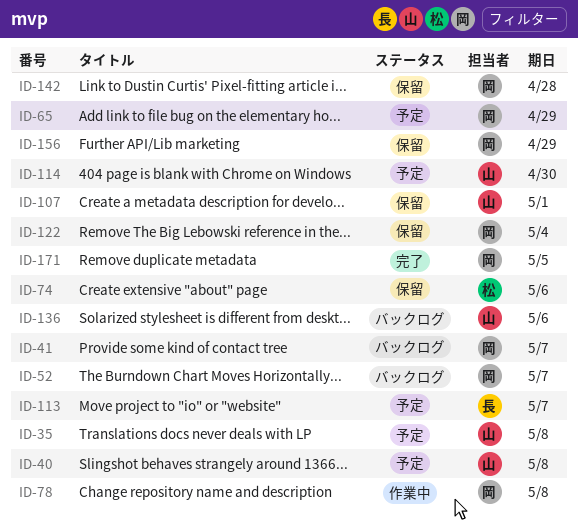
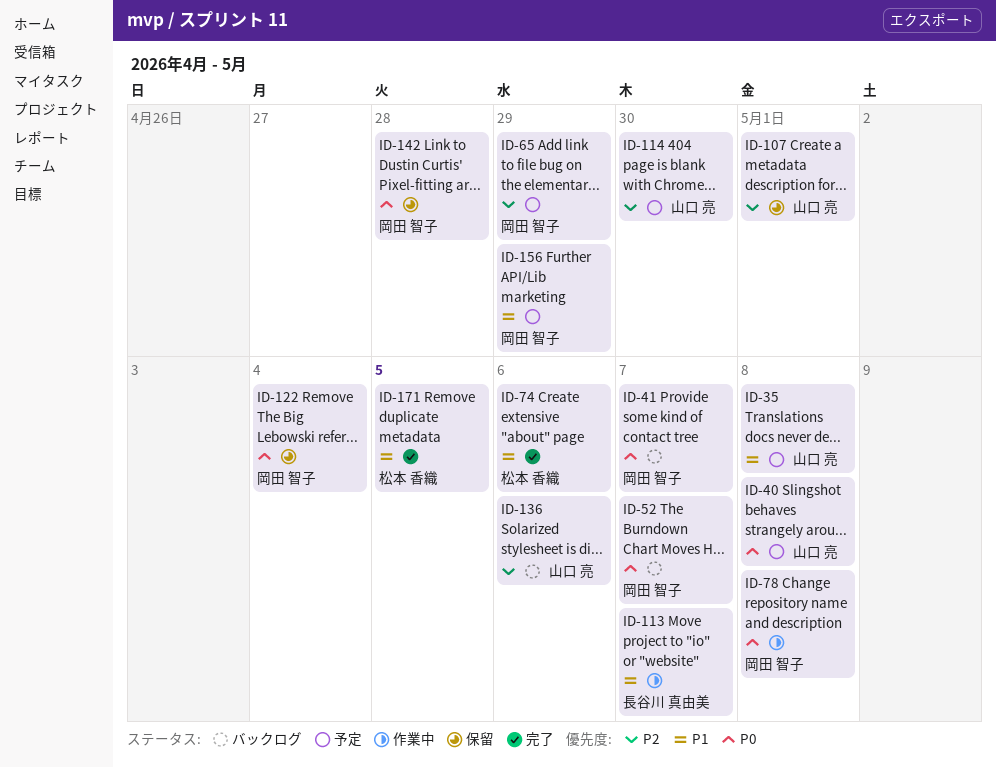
ID-74, status: 保留 -> 完了
ID-113, status: 予定 -> 作業中
ID-156, status: 保留 -> 予定
ID-171, owner: 岡田 智子 -> 松本 香織

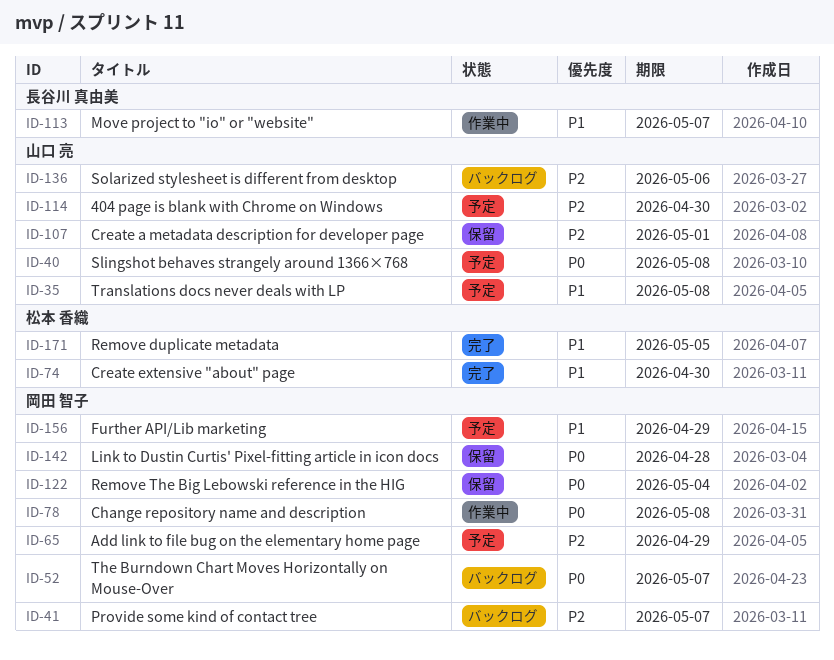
ID-41, priority: P0 -> P2
ID-74, due: May 6 -> Apr 30

